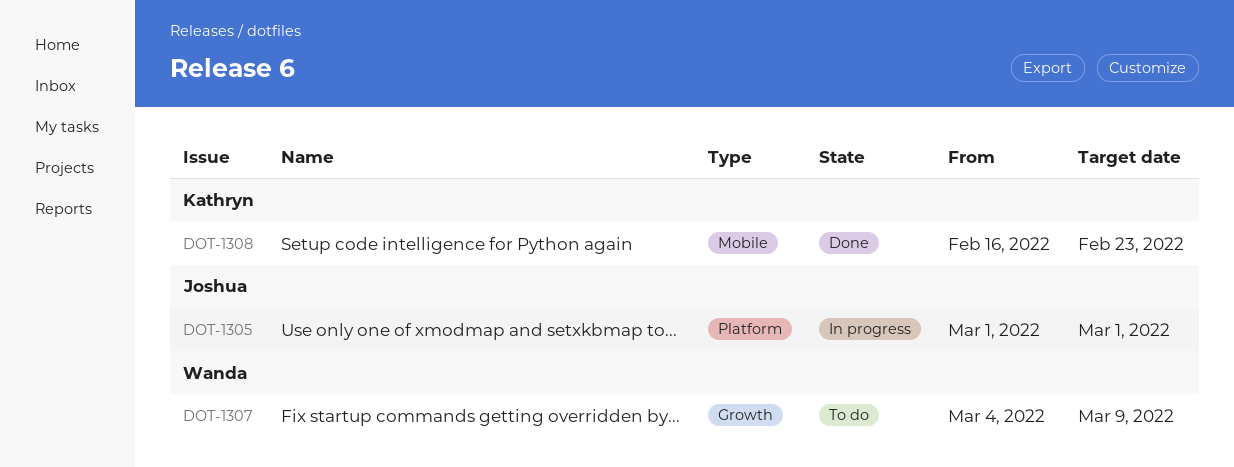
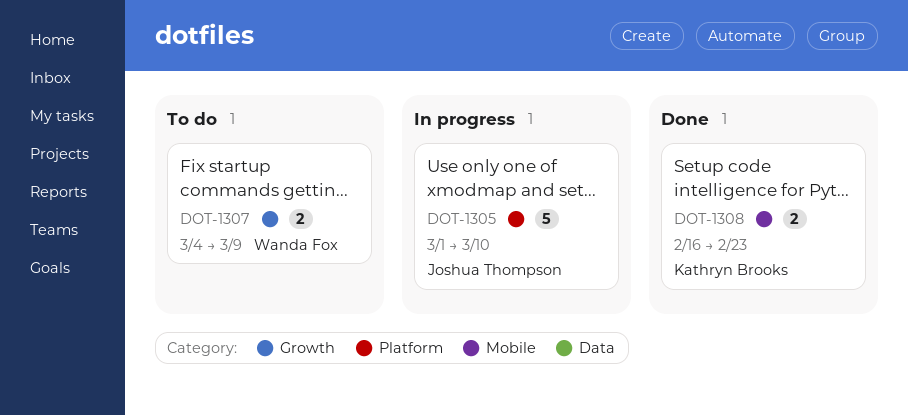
DOT-1305, due: Mar 1 -> Mar 10

